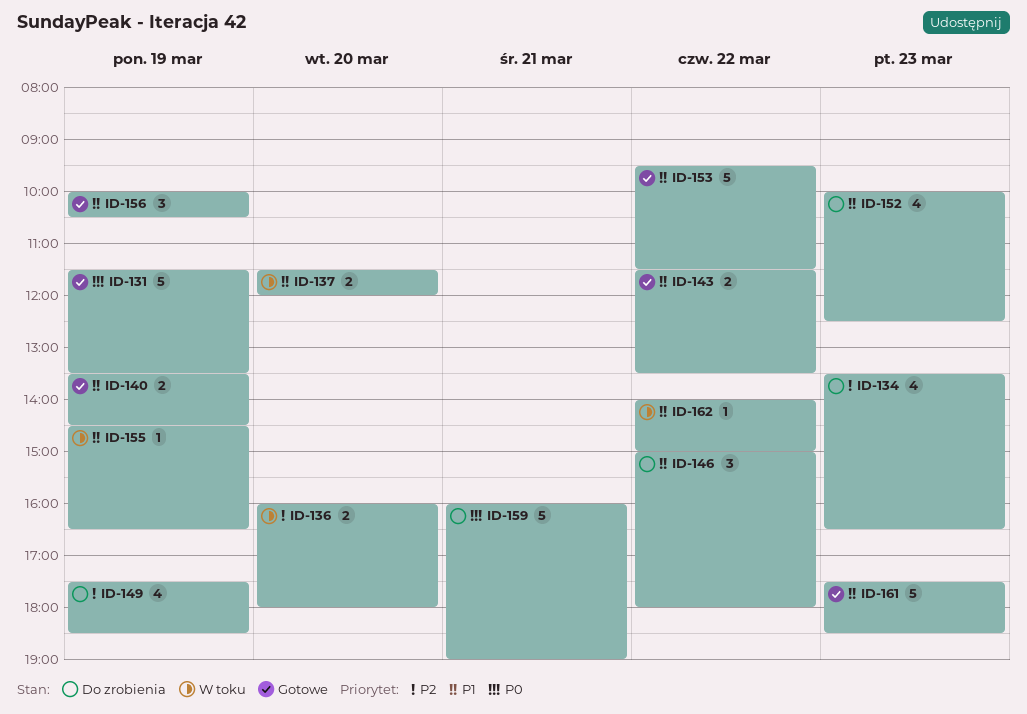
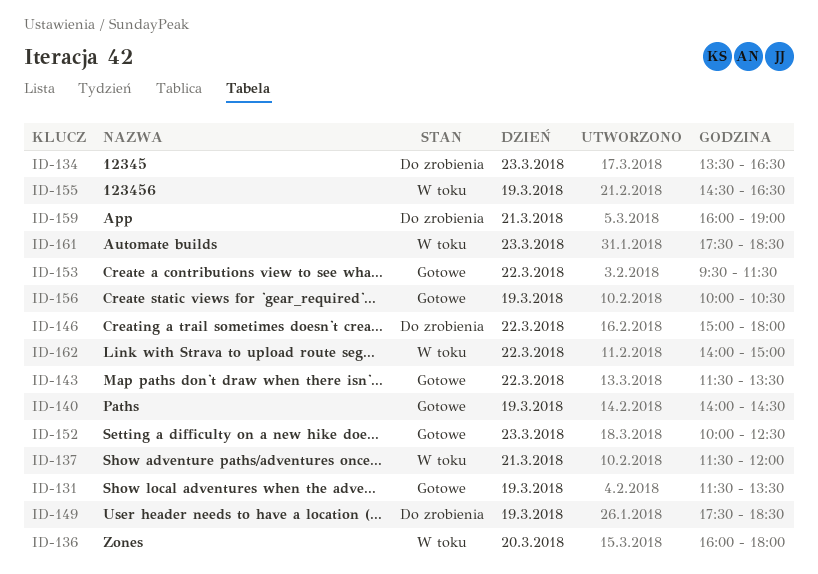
ID-137, day: Mar 20 -> Mar 21
ID-140, begins: 13:30 -> 14:00
ID-152, status: Do zrobienia -> Gotowe
ID-161, status: Gotowe -> W toku

